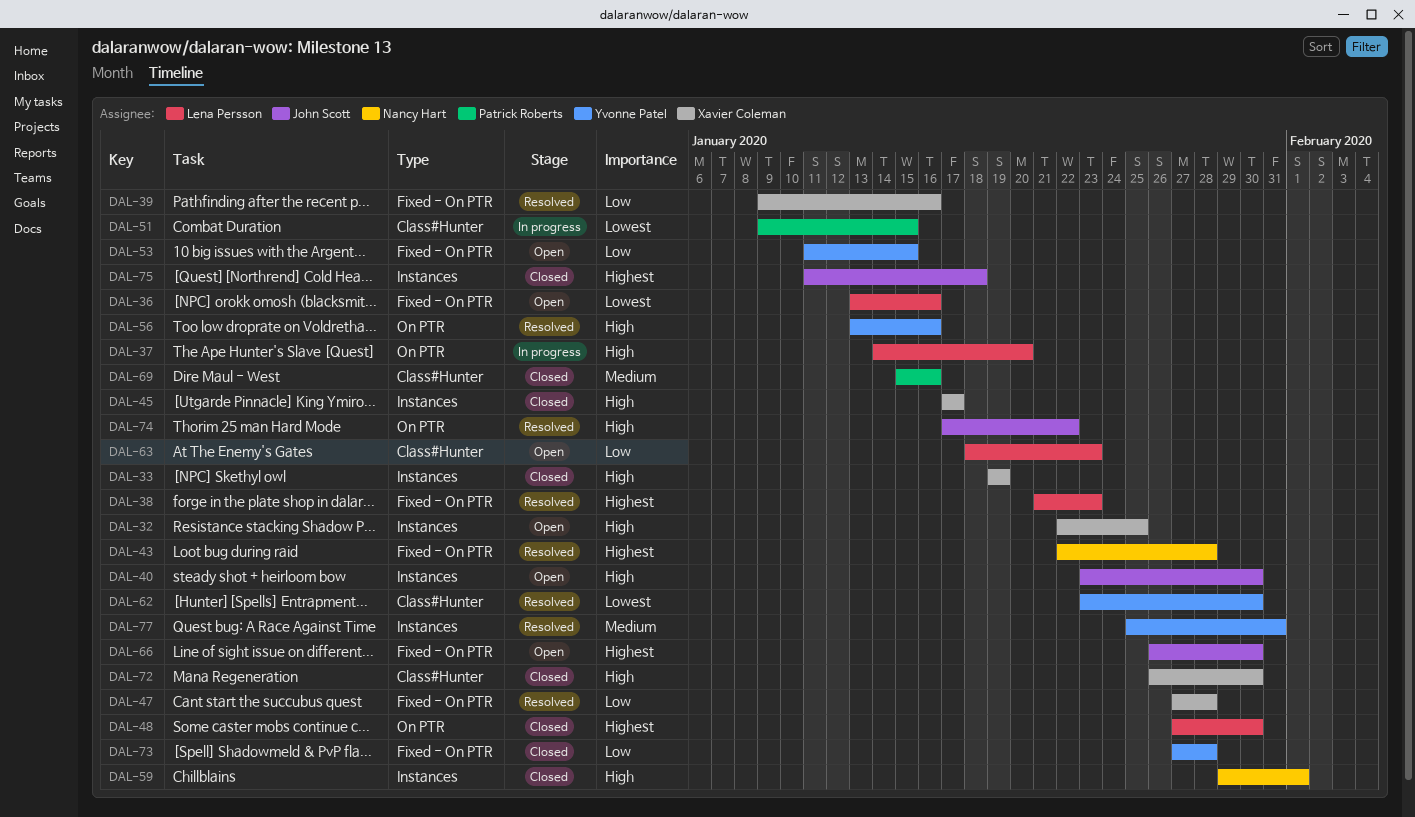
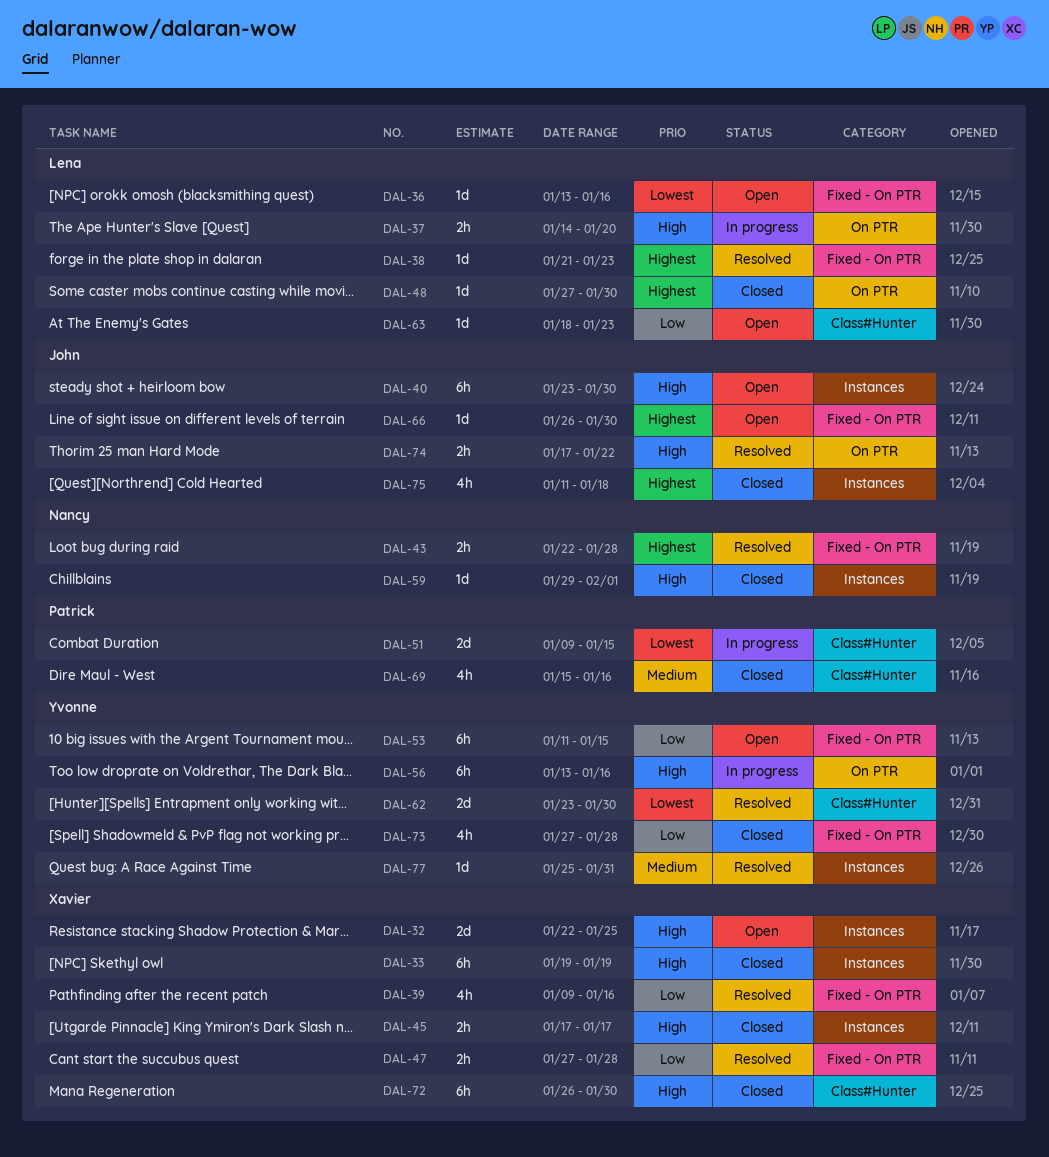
DAL-56, status: Resolved -> In progress

